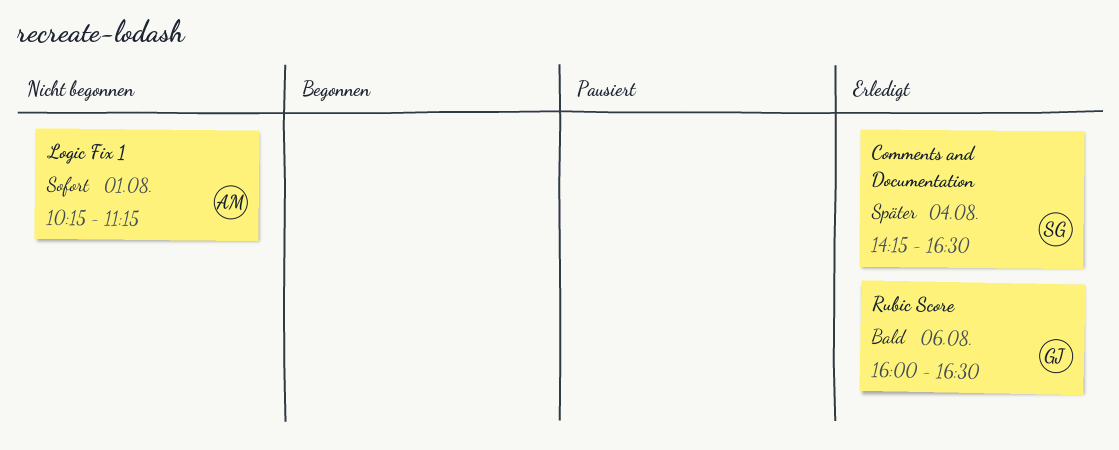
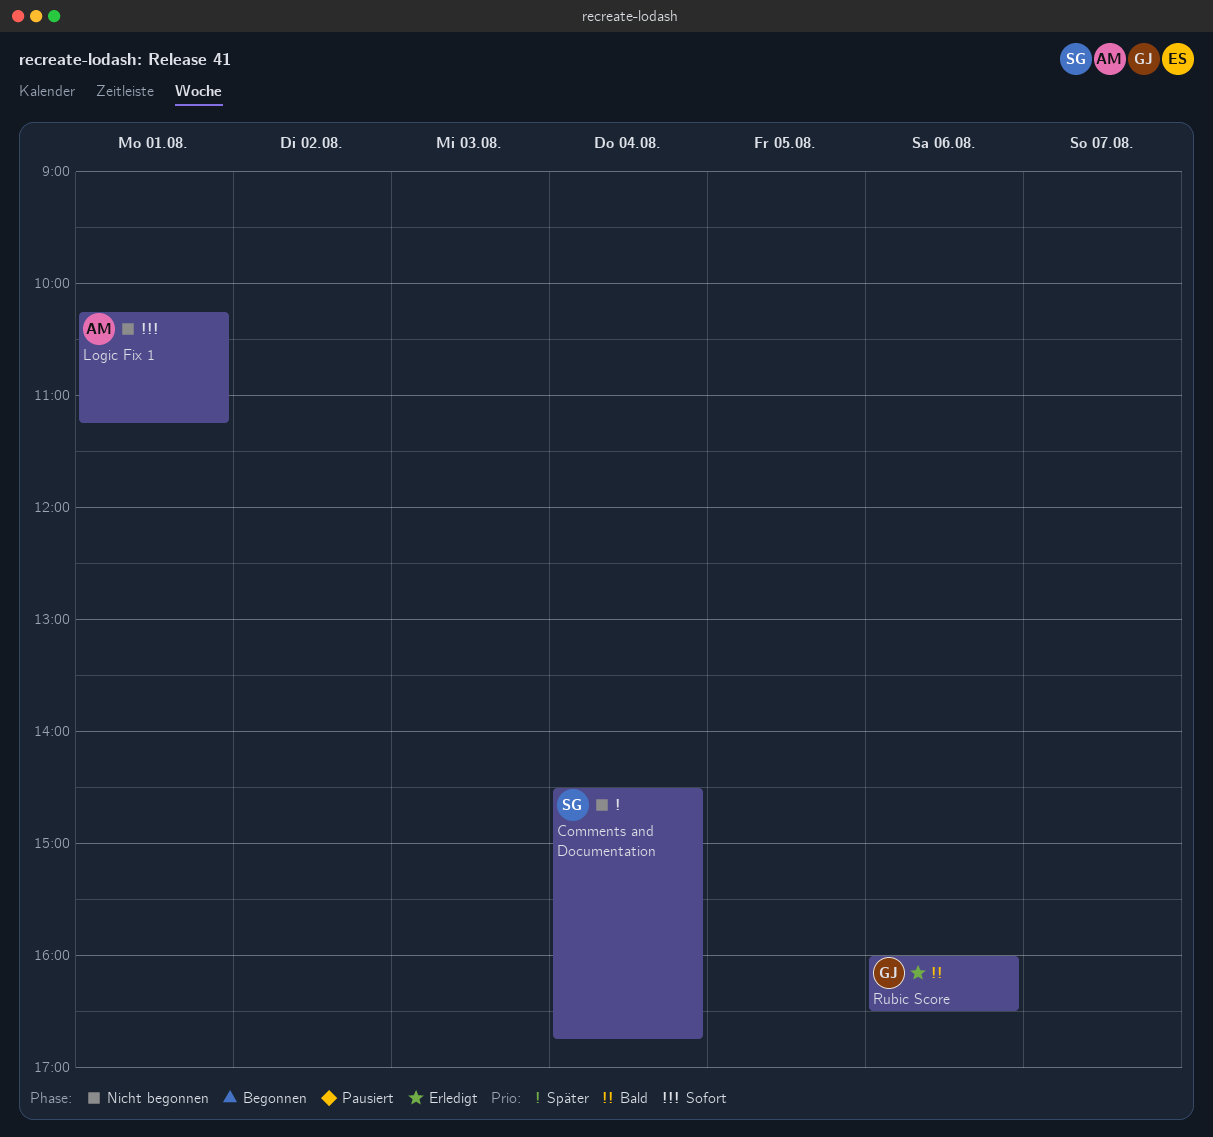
Comments and Documentation, status: Erledigt -> Nicht begonnen
Comments and Documentation, begins: 14:15 -> 14:30
Comments and Documentation, ends: 16:30 -> 16:45

